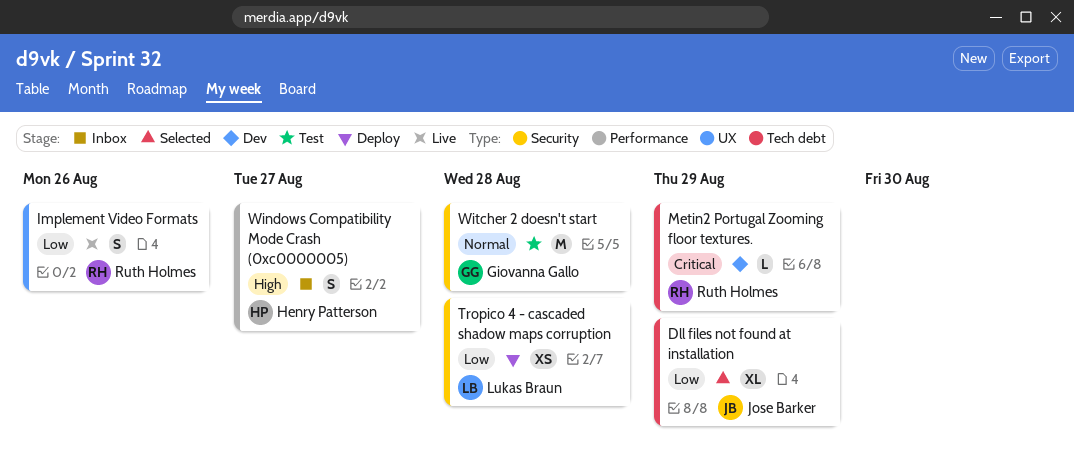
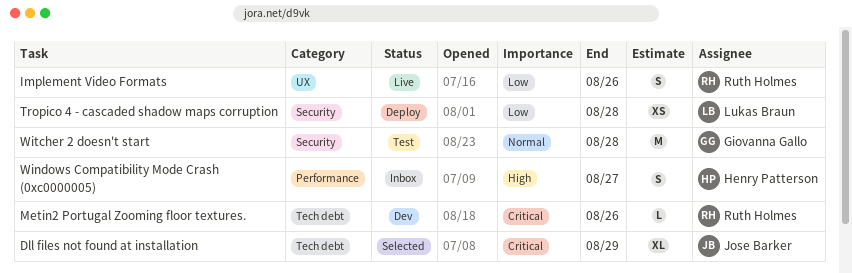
Dll files not found at installation, priority: Low -> Critical
Metin2 Portugal Zooming floor textures., due: Aug 29 -> Aug 26

